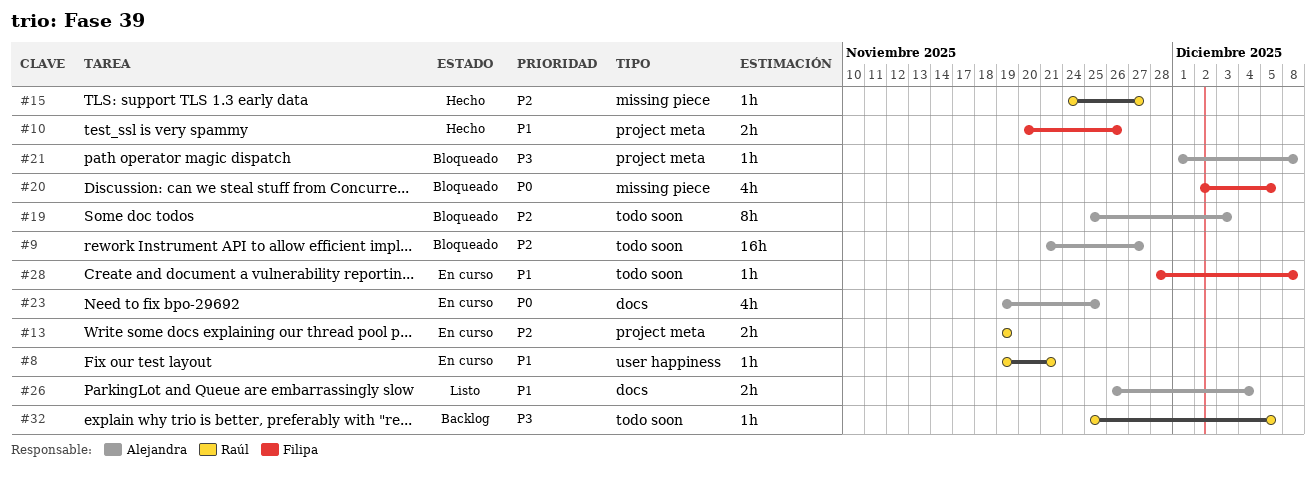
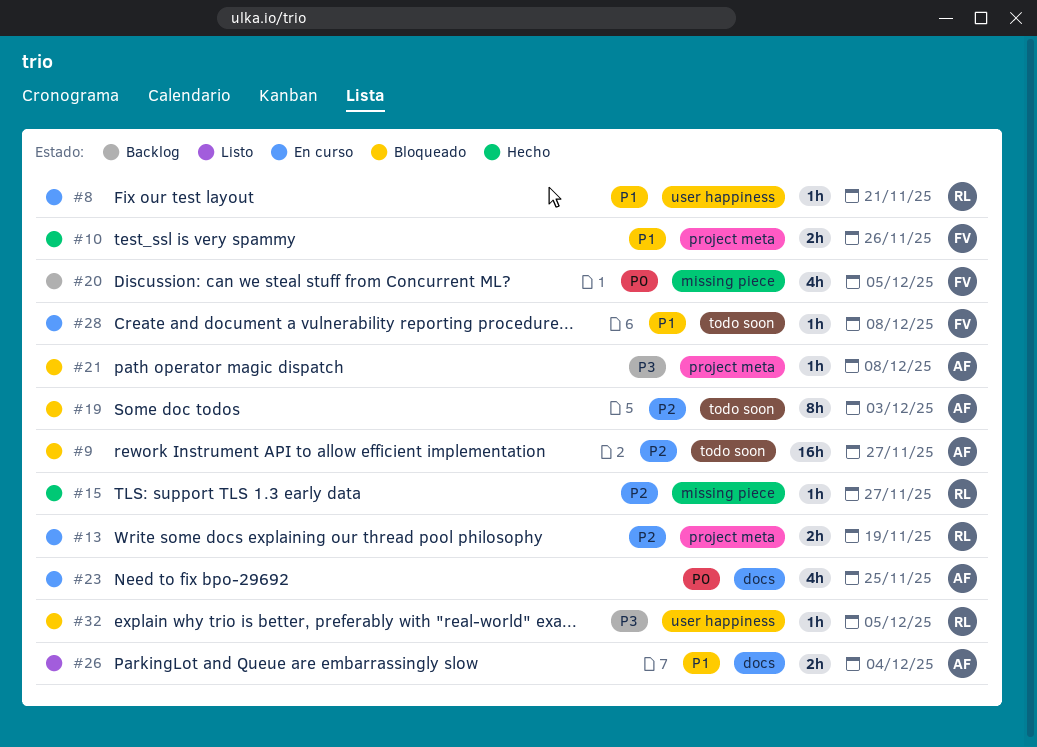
#20, status: Bloqueado -> Backlog
#32, status: Backlog -> Bloqueado
#32, label: todo soon -> user happiness

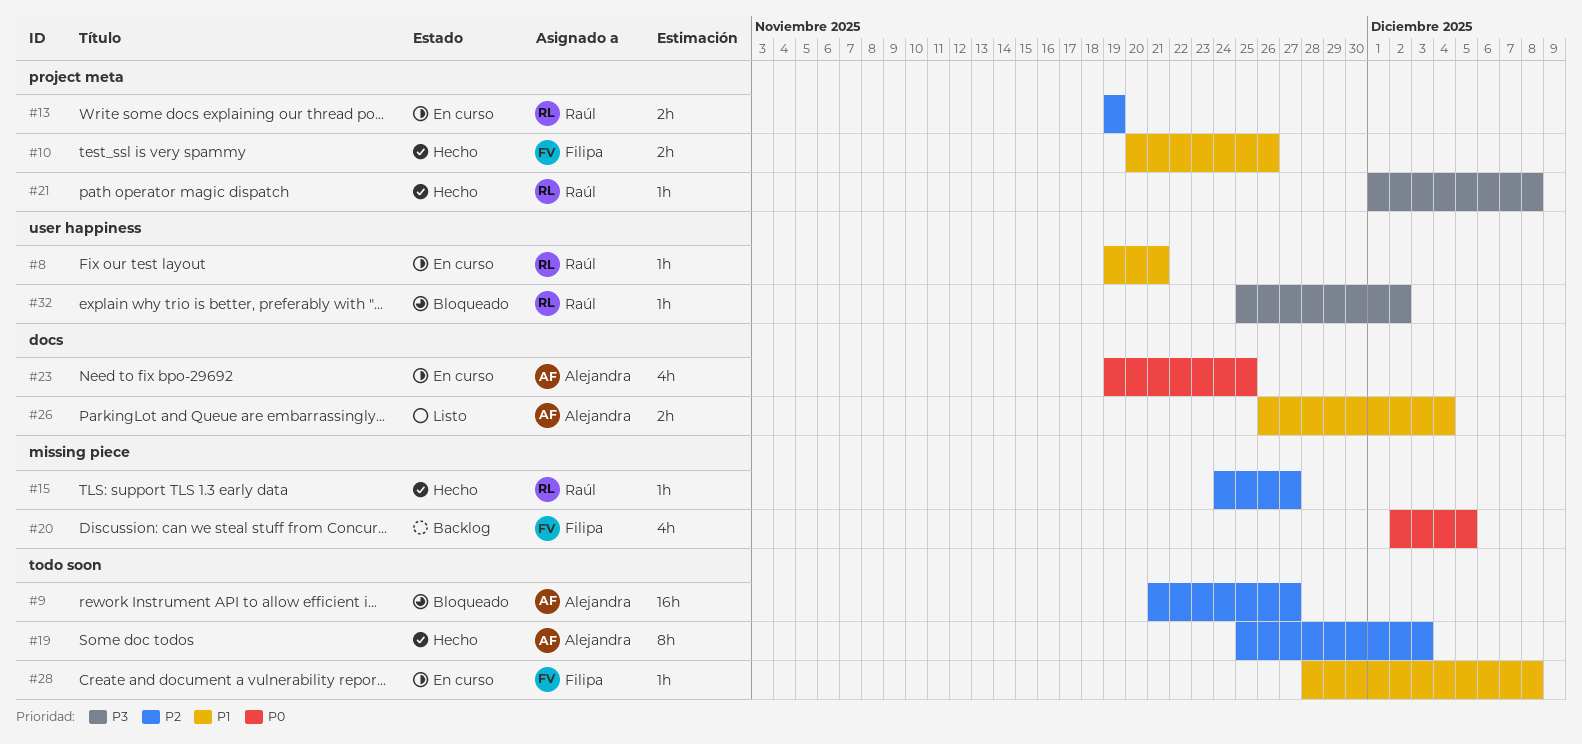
#19, status: Bloqueado -> Hecho
#21, status: Bloqueado -> Hecho
#21, owner: Alejandra -> Raúl
#32, due: Dec 5 -> Dec 2

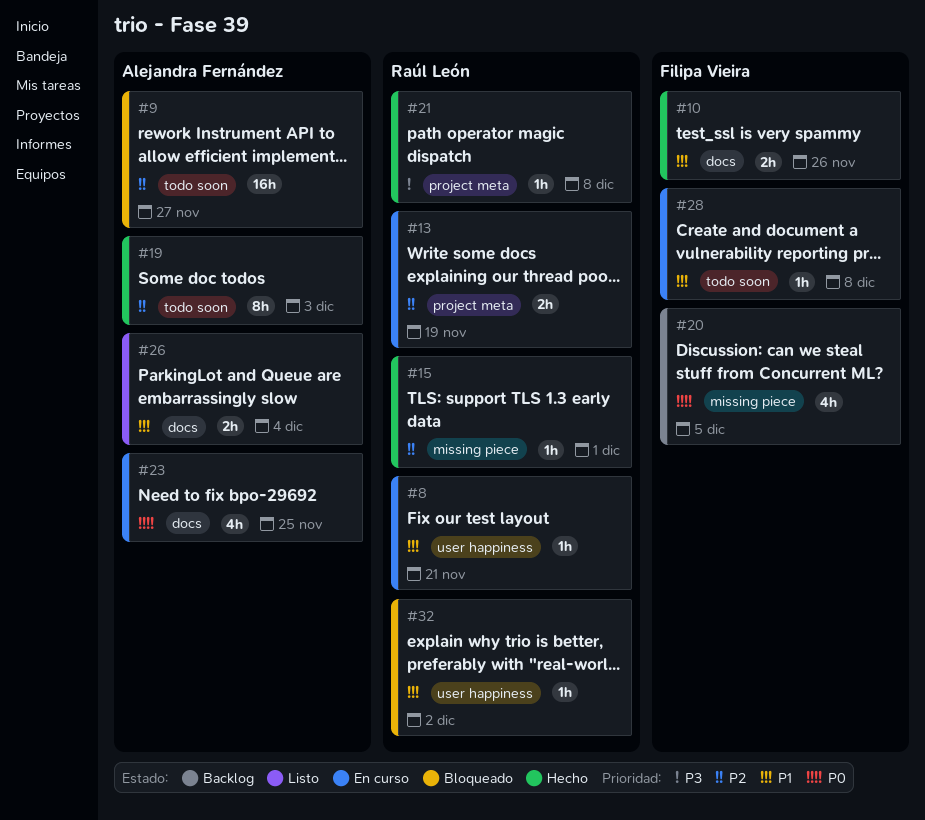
#10, label: project meta -> docs
#15, due: Nov 27 -> Dec 1
#32, priority: P3 -> P1

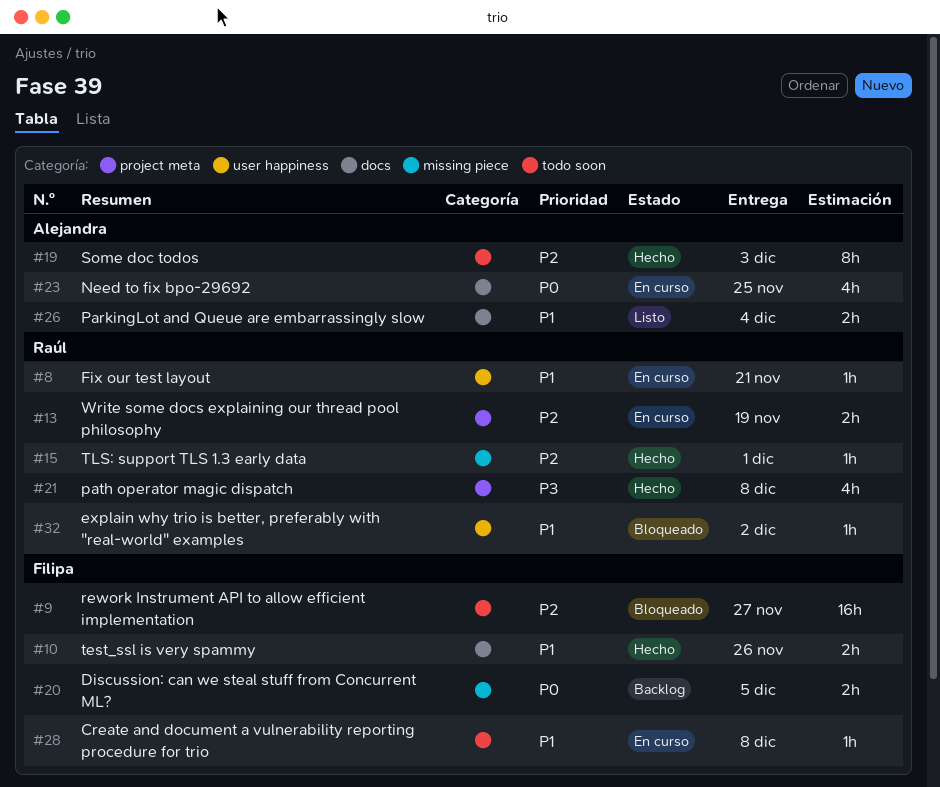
#9, owner: Alejandra Fernández -> Filipa Vieira
#20, estimate: 4h -> 2h
#21, estimate: 1h -> 4h

